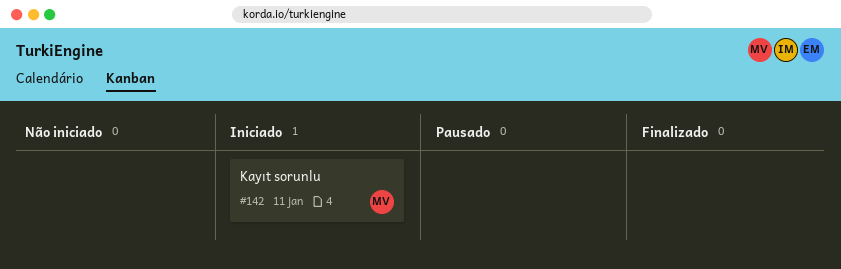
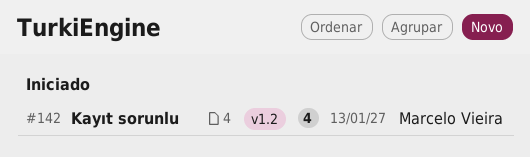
#142, due: Jan 11 -> Jan 13

